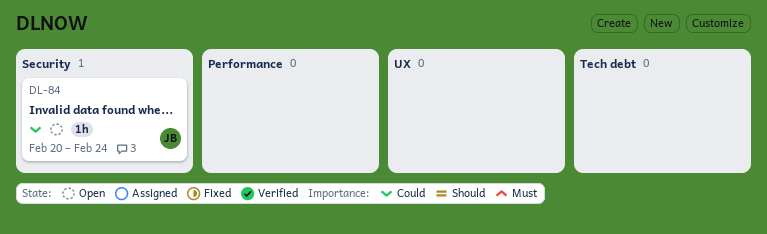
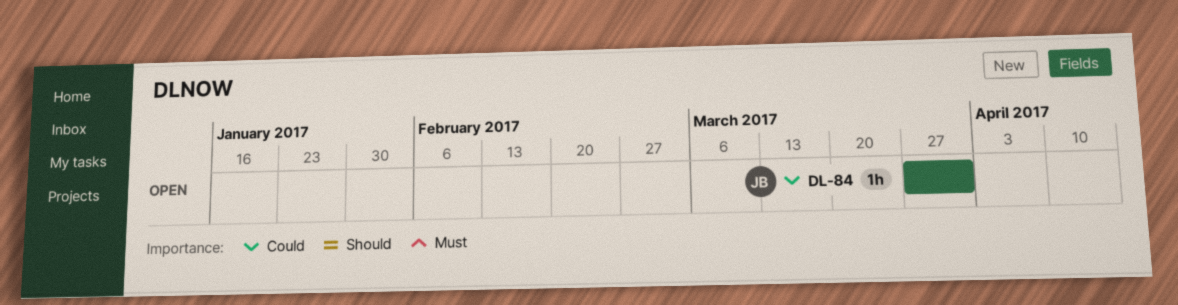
DL-84, start: Feb 20 -> Mar 27
DL-84, due: Feb 24 -> Mar 31

